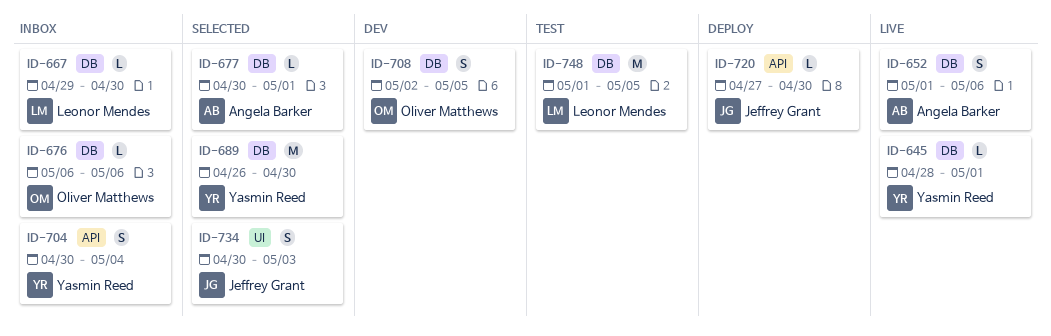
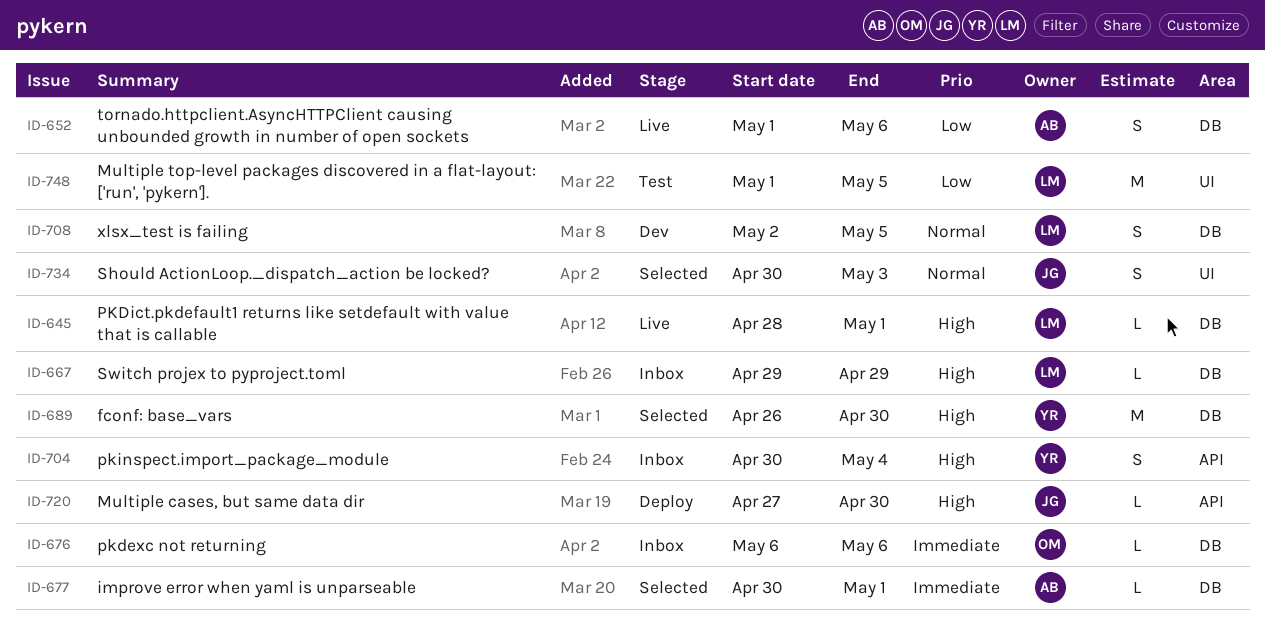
ID-645, owner: Yasmin Reed -> Leonor Mendes
ID-667, due: Apr 30 -> Apr 29
ID-708, owner: Oliver Matthews -> Leonor Mendes
ID-748, label: DB -> UI

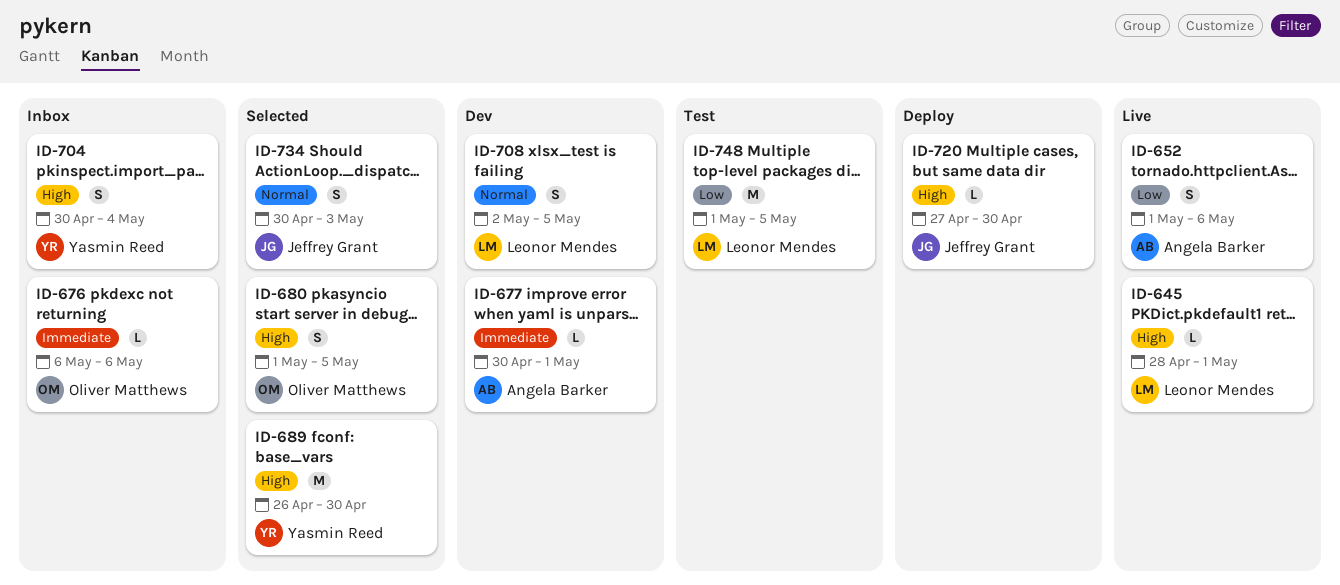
ID-667: present -> none
ID-677, status: Selected -> Dev
ID-680: none -> present

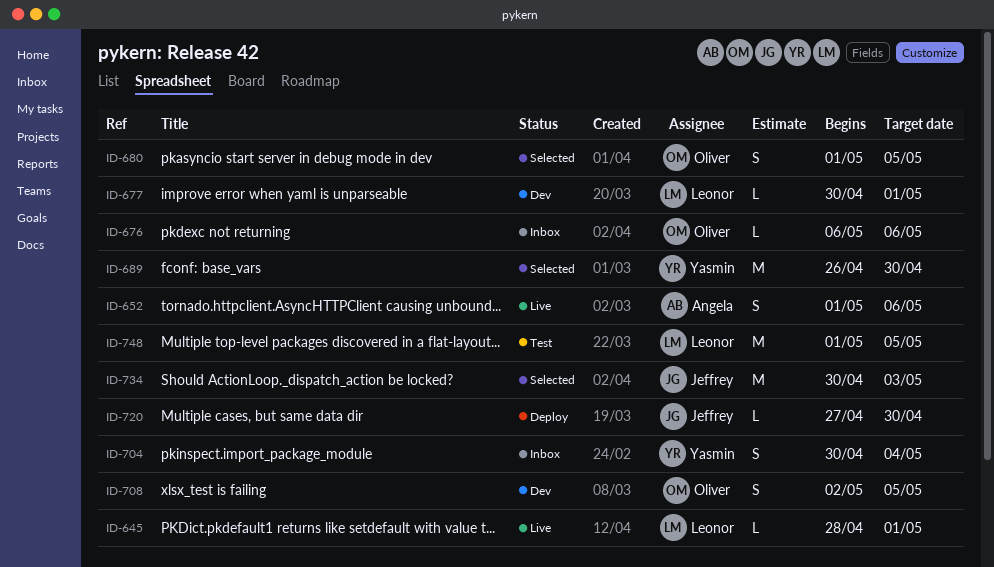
ID-677, owner: Angela Barker -> Leonor Mendes
ID-708, owner: Leonor Mendes -> Oliver Matthews
ID-734, estimate: S -> M

